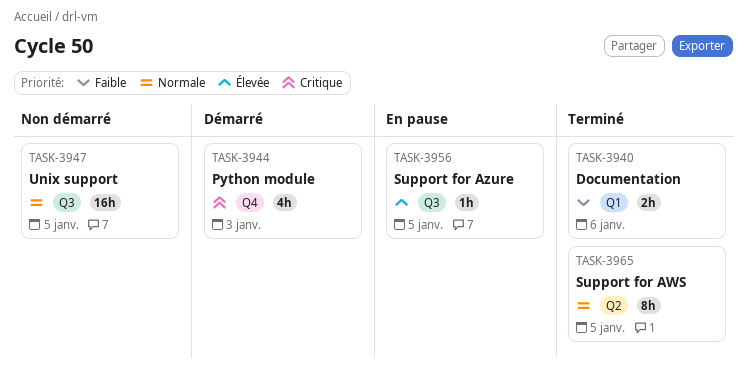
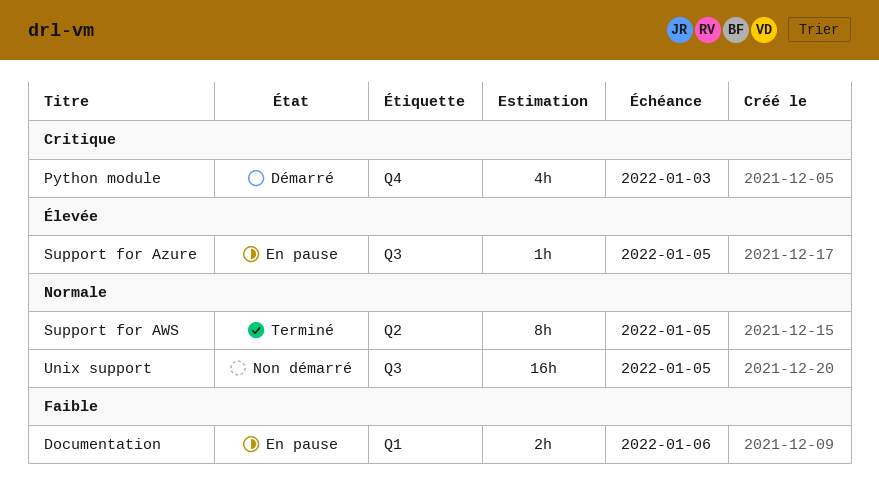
Documentation, status: Terminé -> En pause

